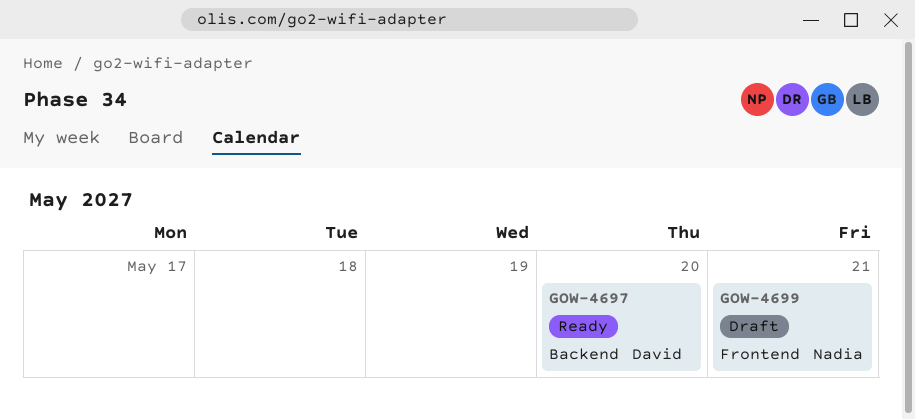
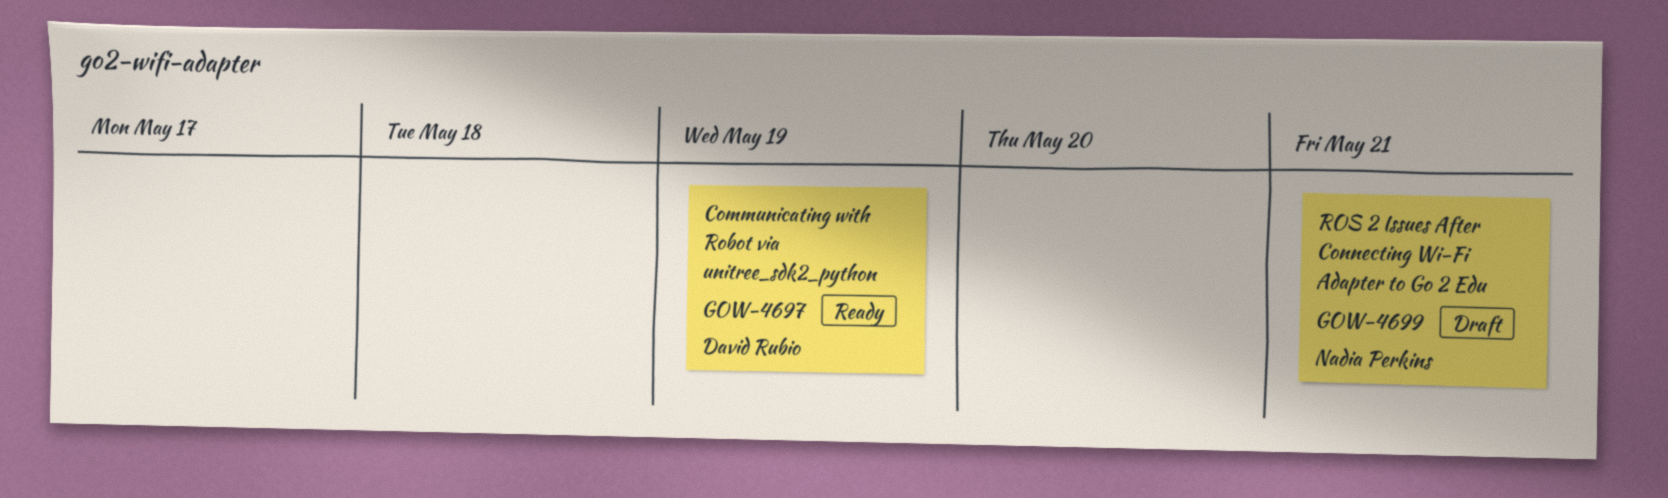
GOW-4697, due: May 20 -> May 19

